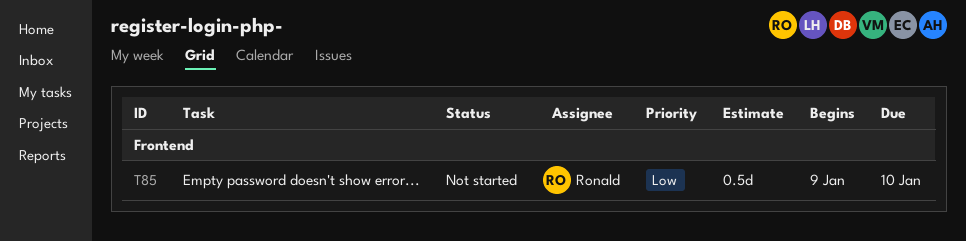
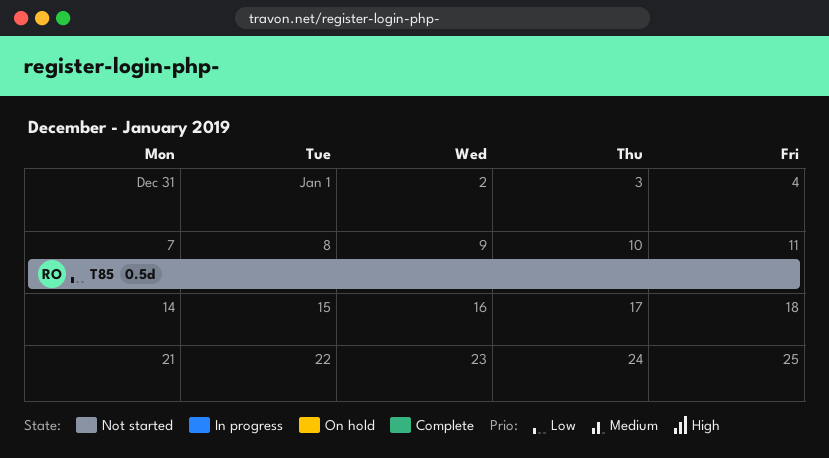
T85, start: Jan 9 -> Jan 7
T85, due: Jan 10 -> Jan 11

